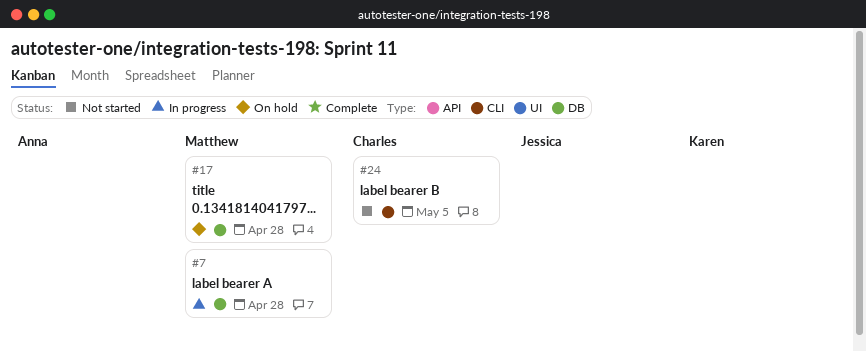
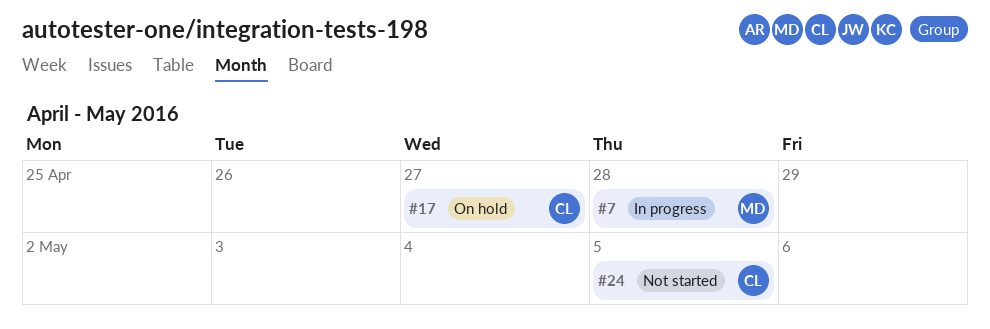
#17, owner: Matthew -> Charles
#17, due: Apr 28 -> Apr 27

